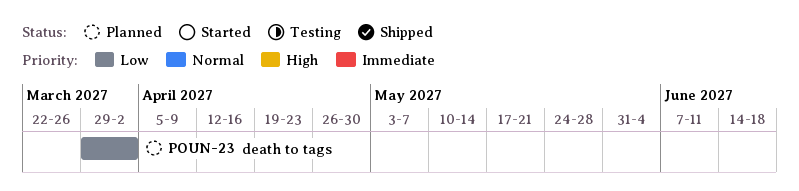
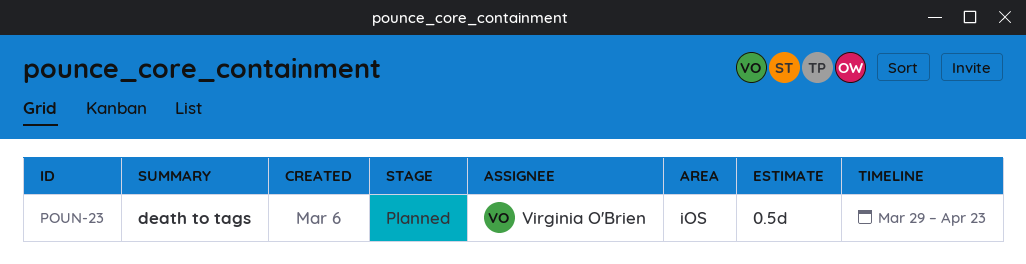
POUN-23, due: Apr 2 -> Apr 23

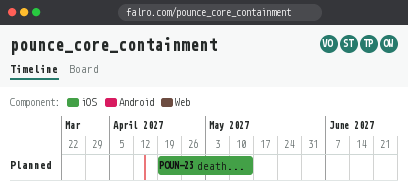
POUN-23, start: Mar 29 -> Apr 19
POUN-23, due: Apr 23 -> May 14

